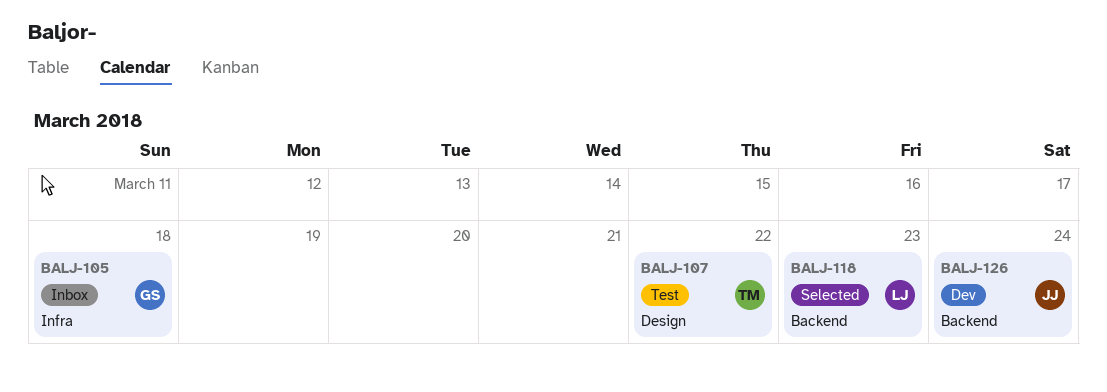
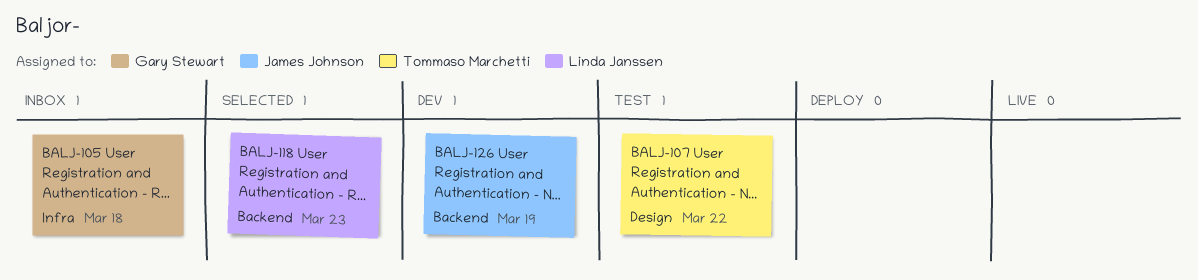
BALJ-126, due: Mar 24 -> Mar 19

